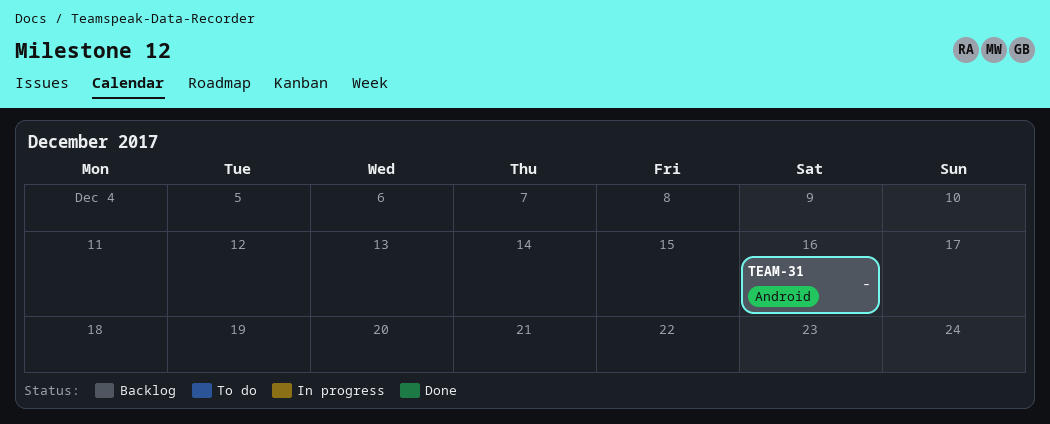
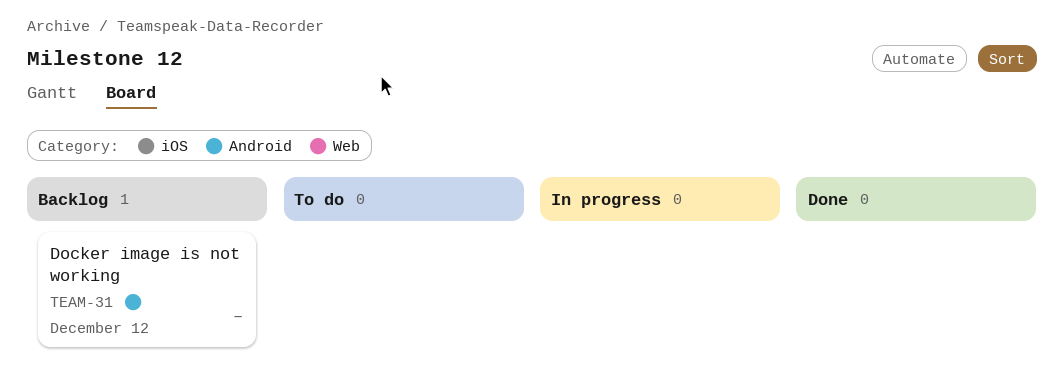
TEAM-31, due: Dec 16 -> Dec 12

